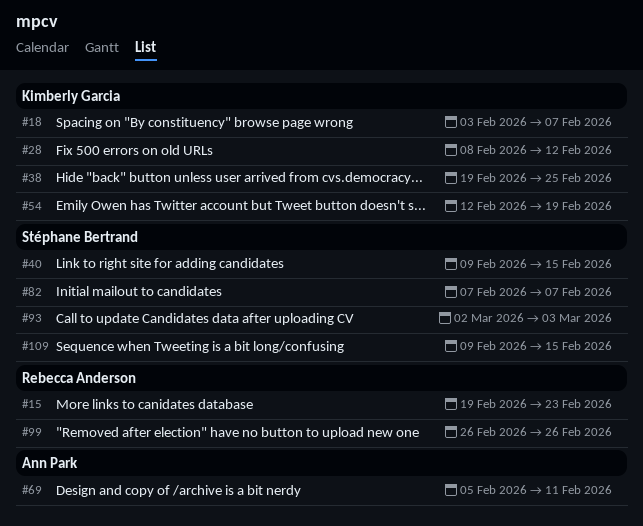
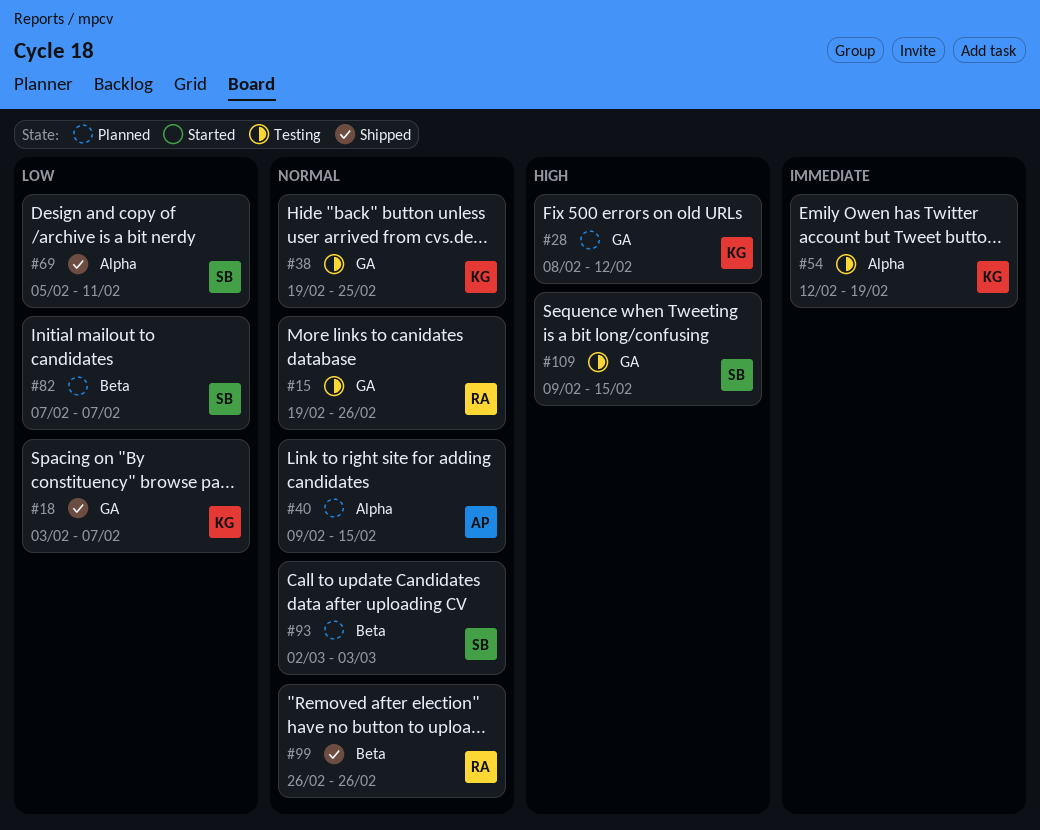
#15, due: Feb 23 -> Feb 26
#40, owner: Stéphane Bertrand -> Ann Park
#69, owner: Ann Park -> Stéphane Bertrand

